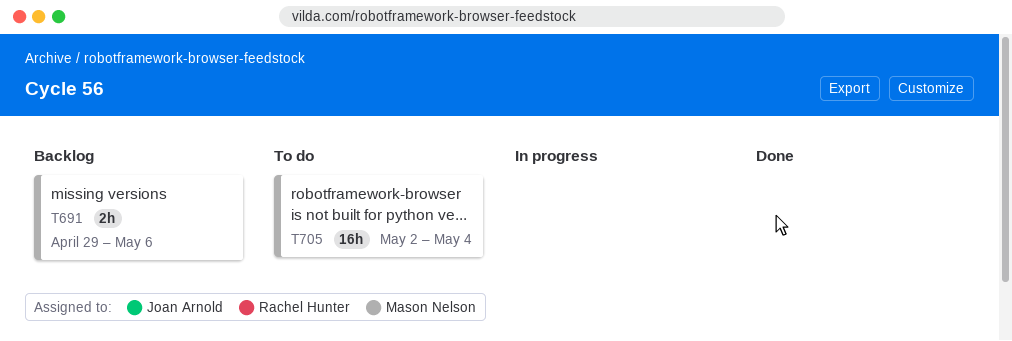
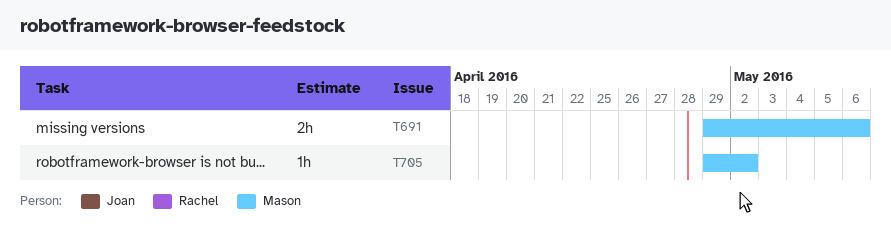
T705, estimate: 16h -> 1h
T705, start: May 2 -> Apr 29
T705, due: May 4 -> May 2

